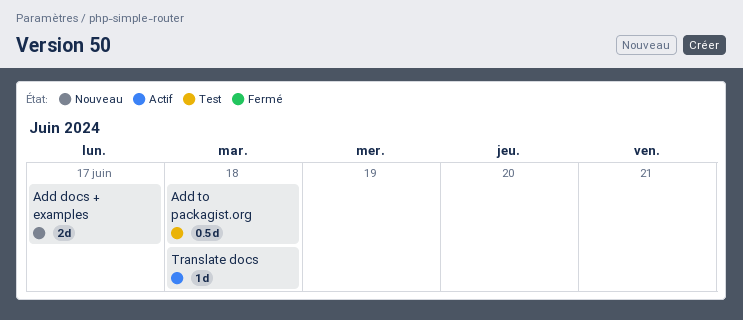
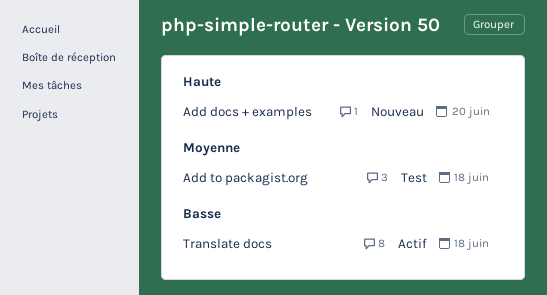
Add docs + examples, due: Jun 17 -> Jun 20

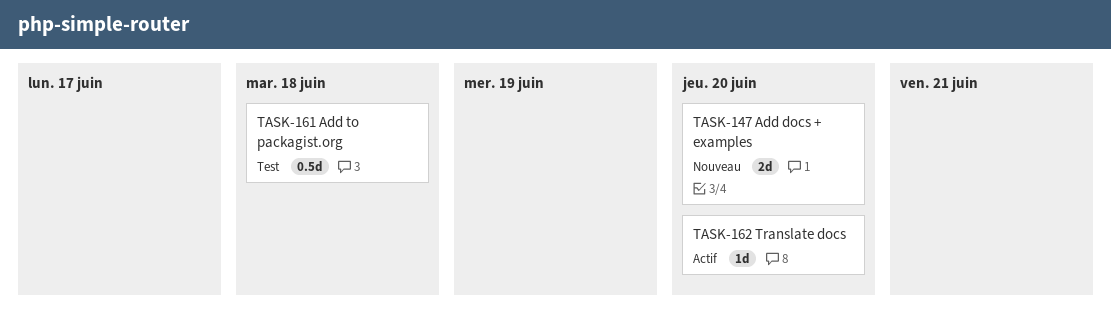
Translate docs, due: Jun 18 -> Jun 20

